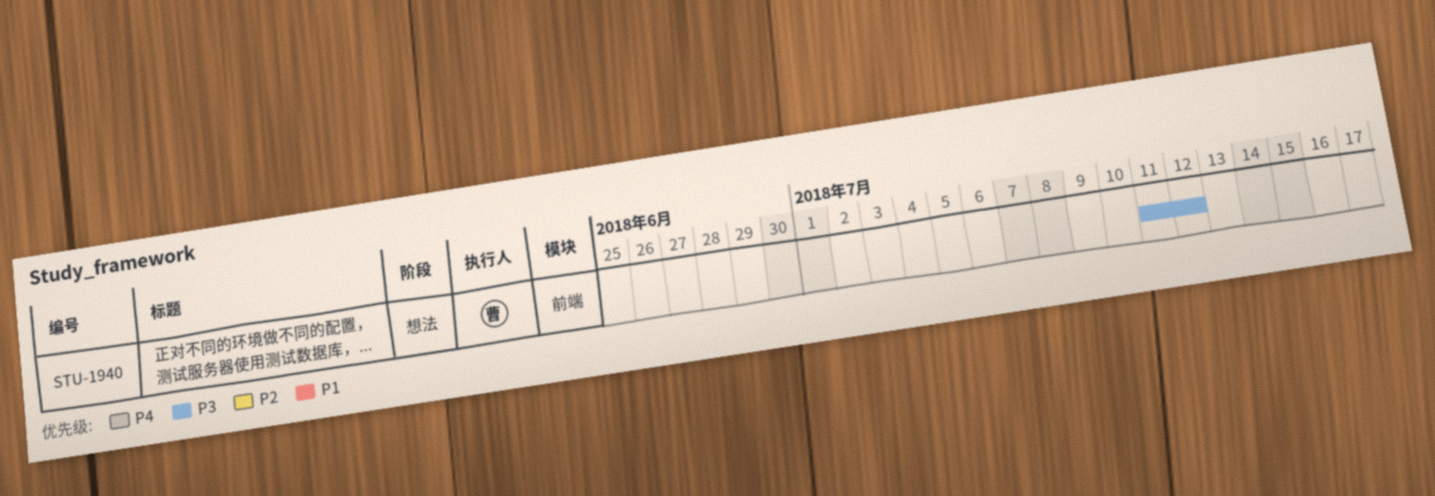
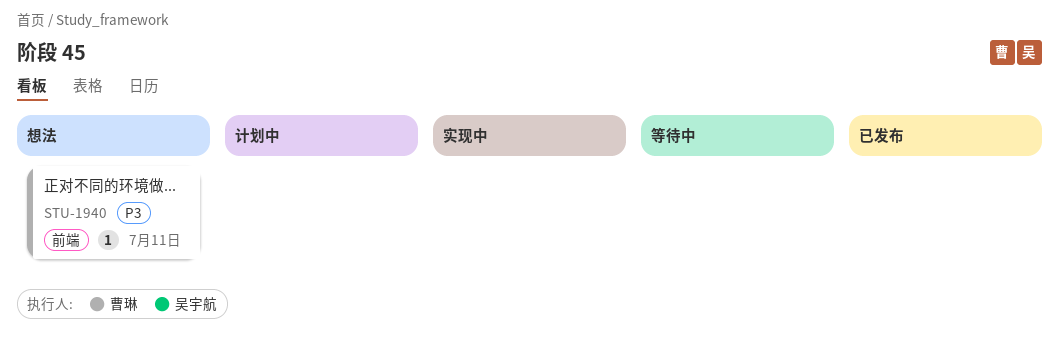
STU-1940, due: Jul 12 -> Jul 11

